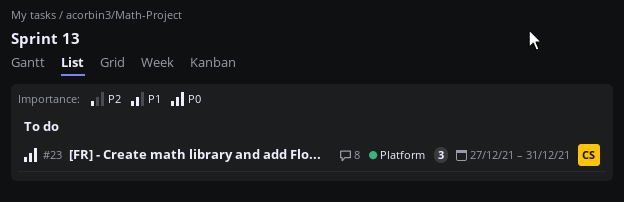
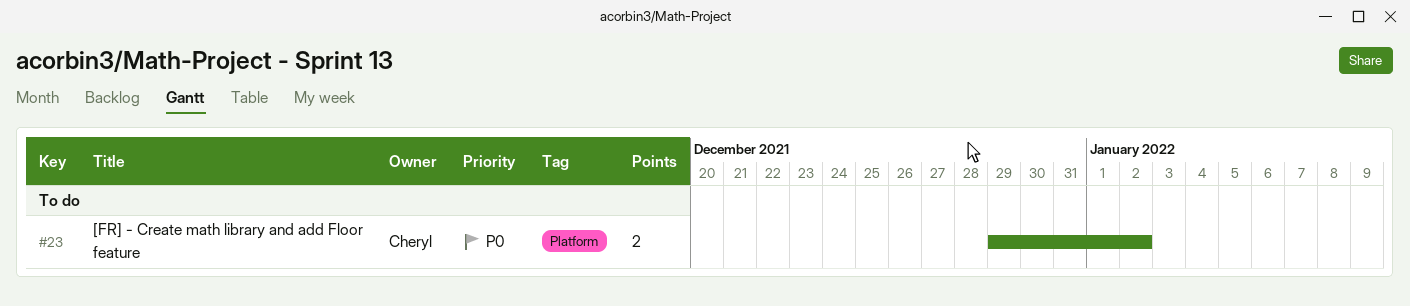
#23, estimate: 3 -> 2
#23, start: Dec 27 -> Dec 29
#23, due: Dec 31 -> Jan 2

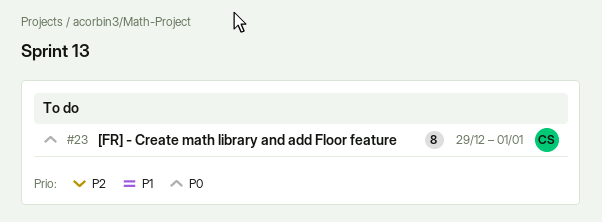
#23, estimate: 2 -> 8
#23, due: Jan 2 -> Jan 1

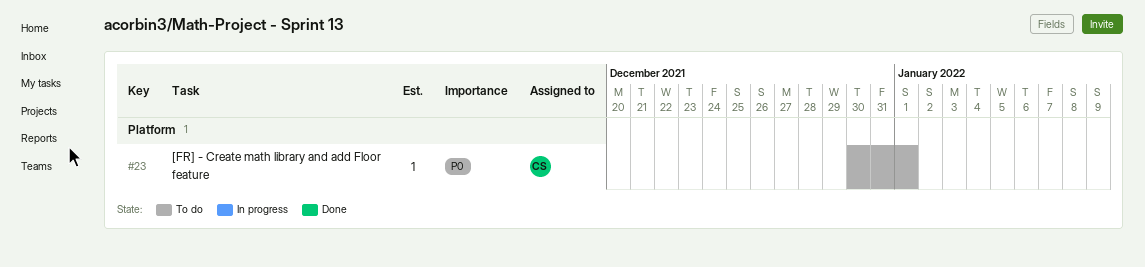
#23, estimate: 8 -> 1
#23, start: Dec 29 -> Dec 30

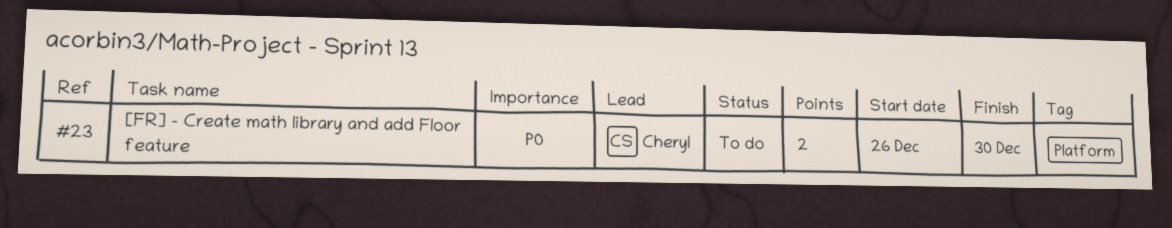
#23, estimate: 1 -> 2
#23, start: Dec 30 -> Dec 26
#23, due: Jan 1 -> Dec 30

